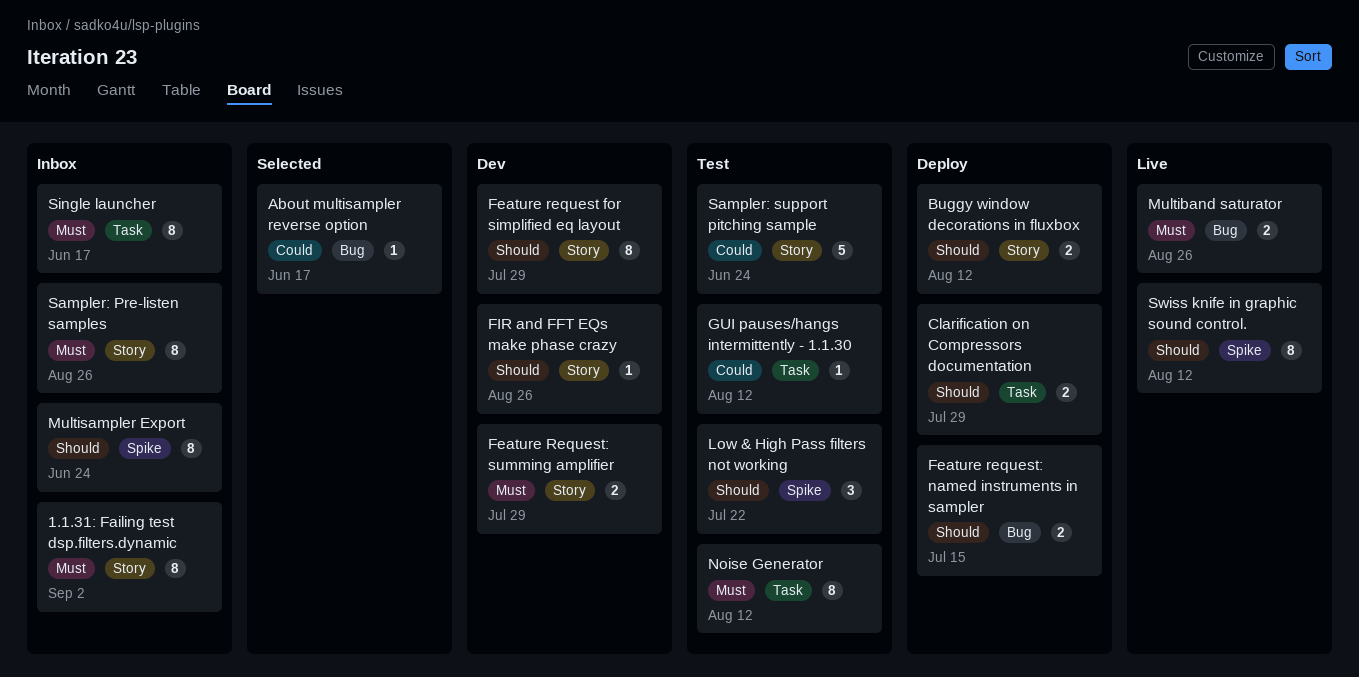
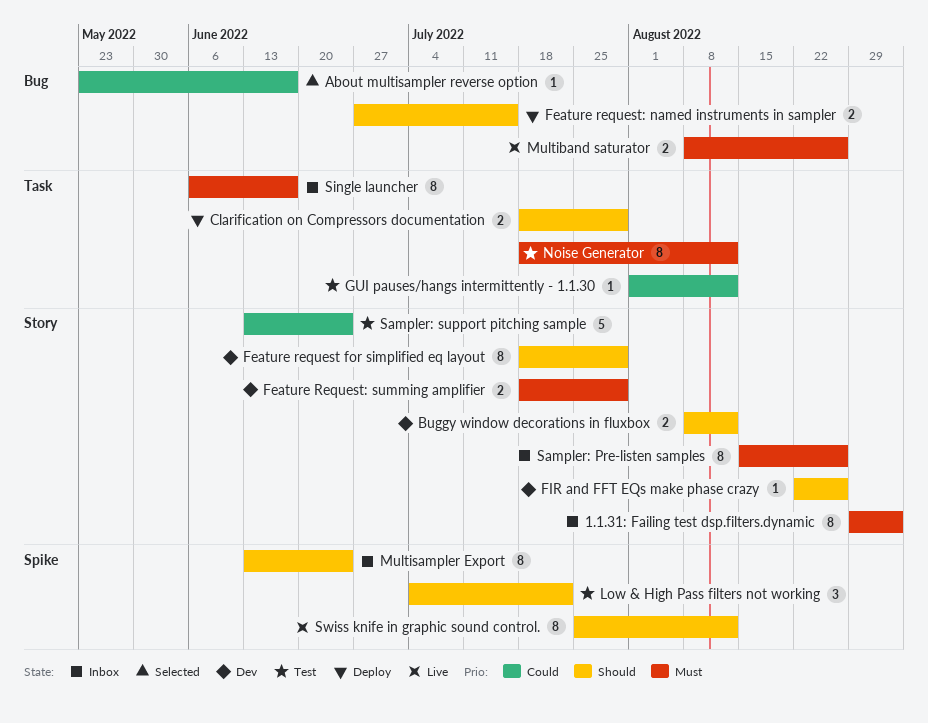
Buggy window decorations in fluxbox, status: Deploy -> Dev

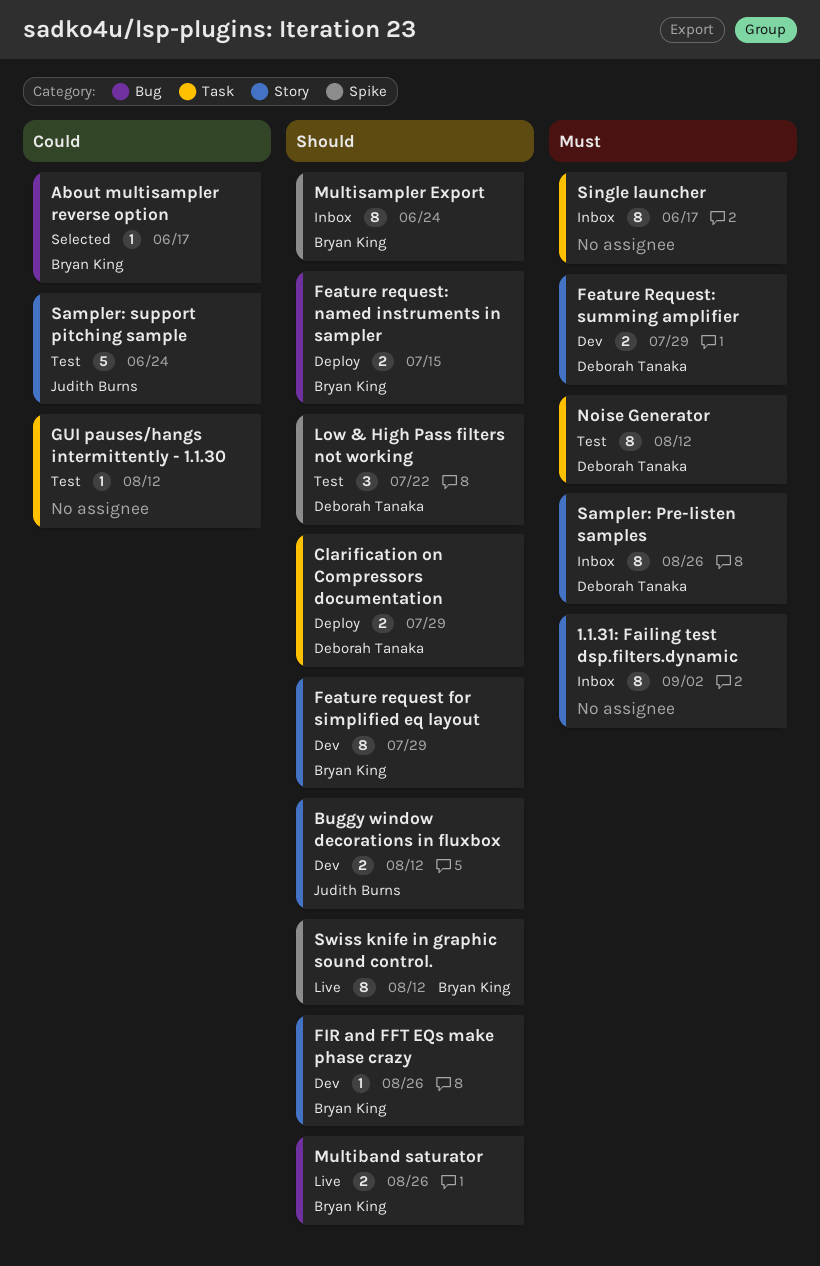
Multiband saturator, priority: Must -> Should

